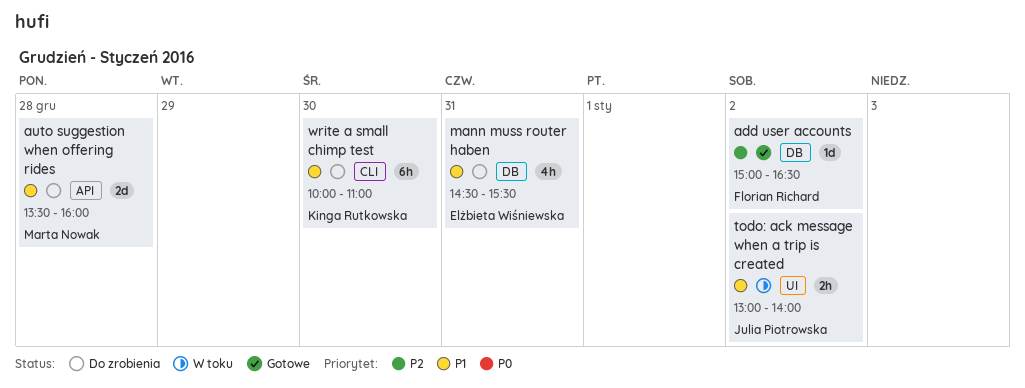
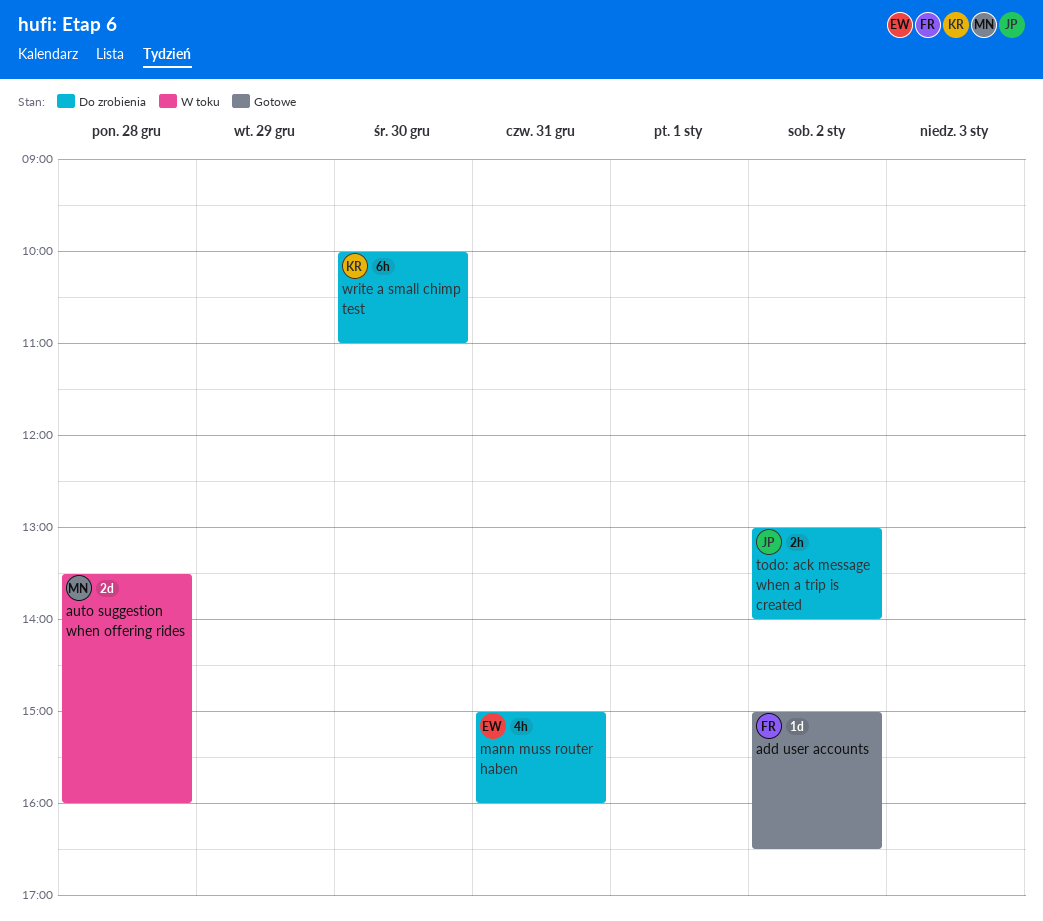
auto suggestion when offering rides, status: Do zrobienia -> W toku
mann muss router haben, begins: 14:30 -> 15:00
mann muss router haben, ends: 15:30 -> 16:00
todo: ack message when a trip is created, status: W toku -> Do zrobienia

